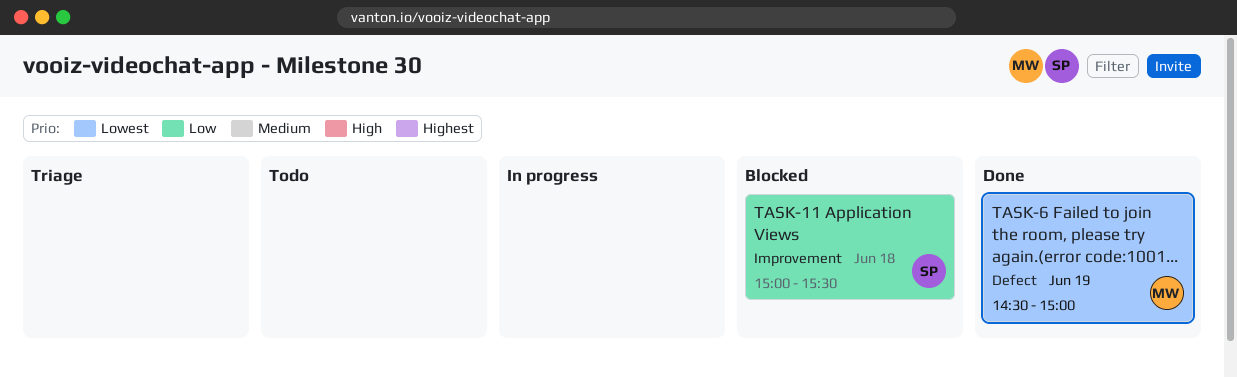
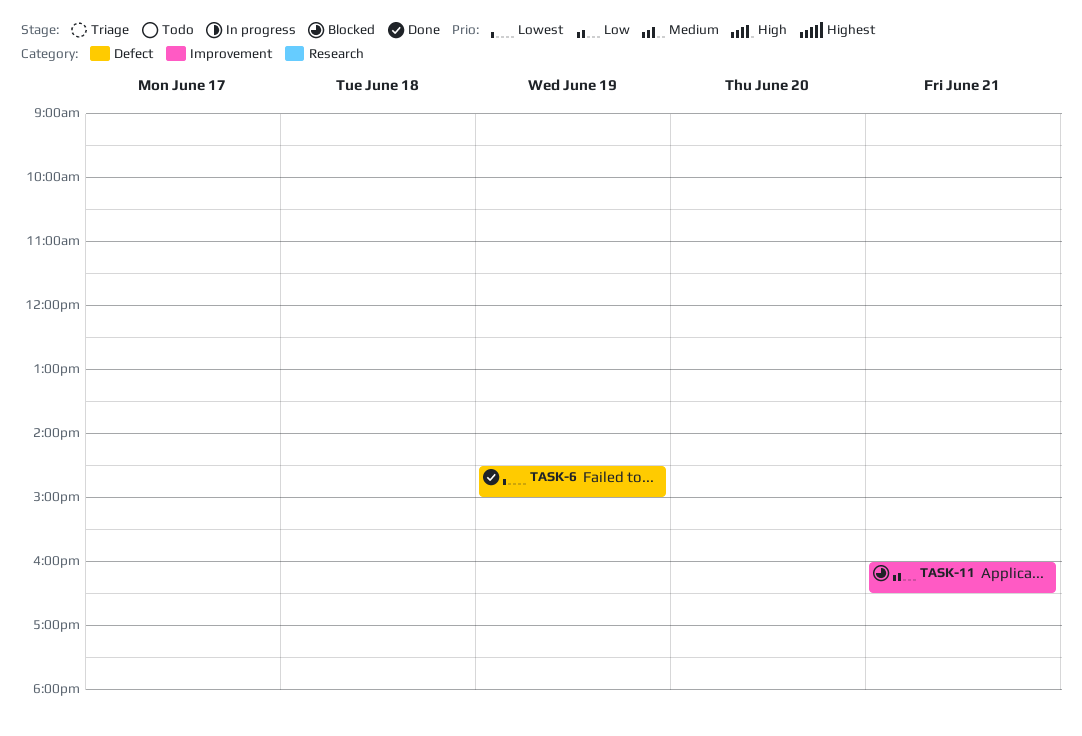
TASK-11, day: Jun 18 -> Jun 21
TASK-11, begins: 15:00 -> 16:00
TASK-11, ends: 15:30 -> 16:30

